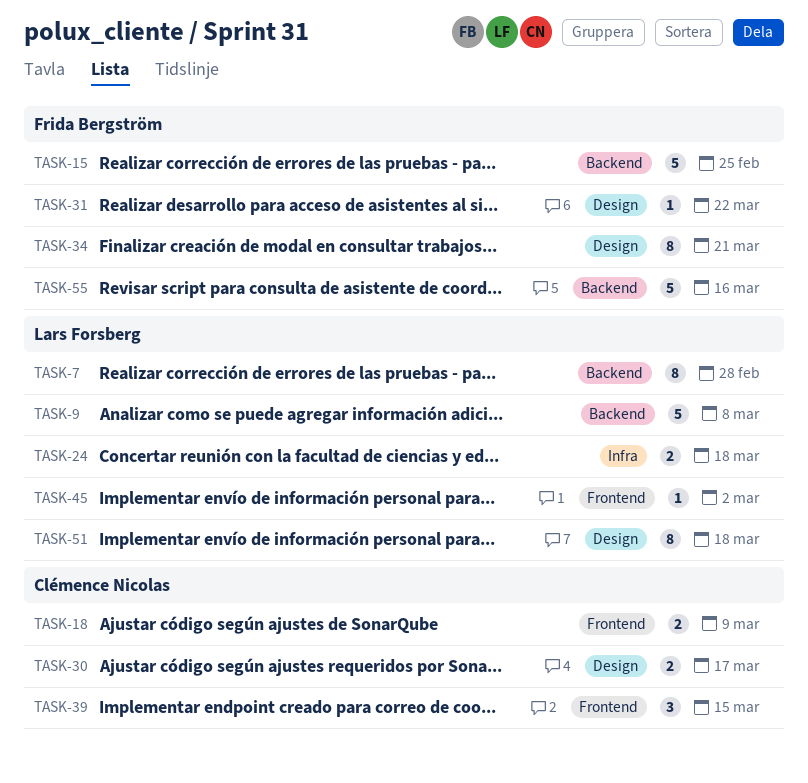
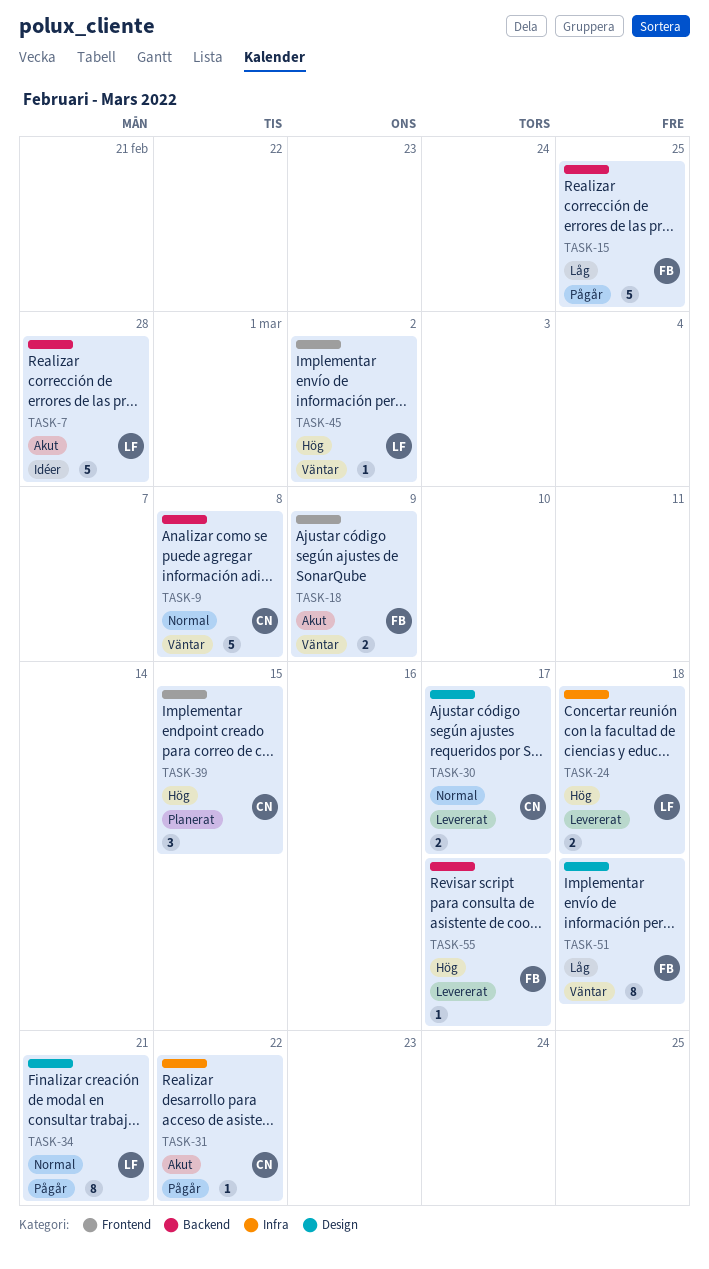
TASK-7, estimate: 8 -> 5
TASK-9, owner: Lars Forsberg -> Clémence Nicolas
TASK-18, owner: Clémence Nicolas -> Frida Bergström
TASK-31, owner: Frida Bergström -> Clémence Nicolas
TASK-31, label: Design -> Infra
TASK-34, owner: Frida Bergström -> Lars Forsberg
TASK-51, owner: Lars Forsberg -> Frida Bergström
TASK-55, estimate: 5 -> 1
TASK-55, due: Mar 16 -> Mar 17

